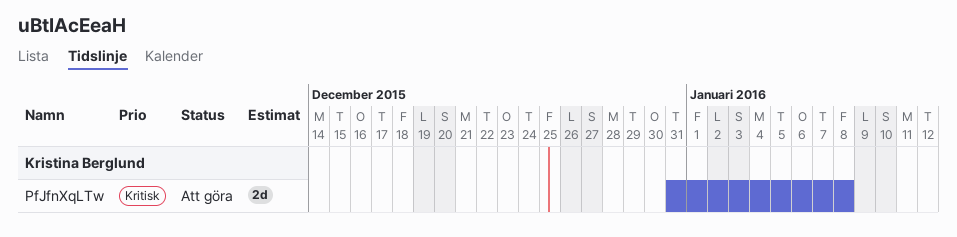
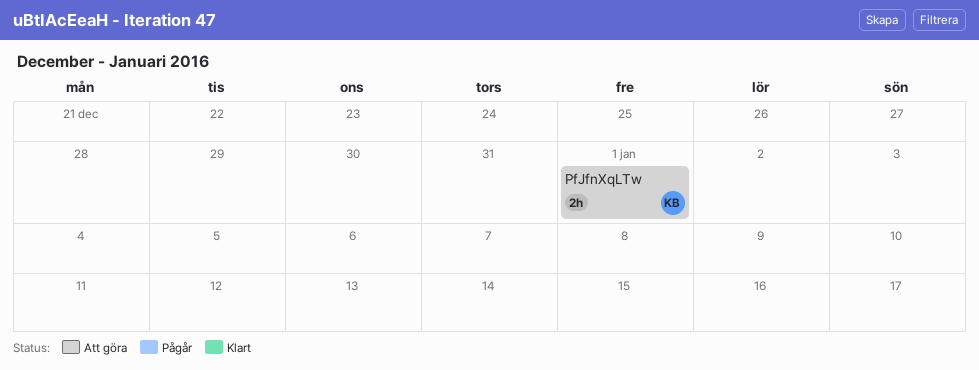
PfJfnXqLTw, estimate: 2d -> 2h
PfJfnXqLTw, due: Jan 8 -> Jan 1

